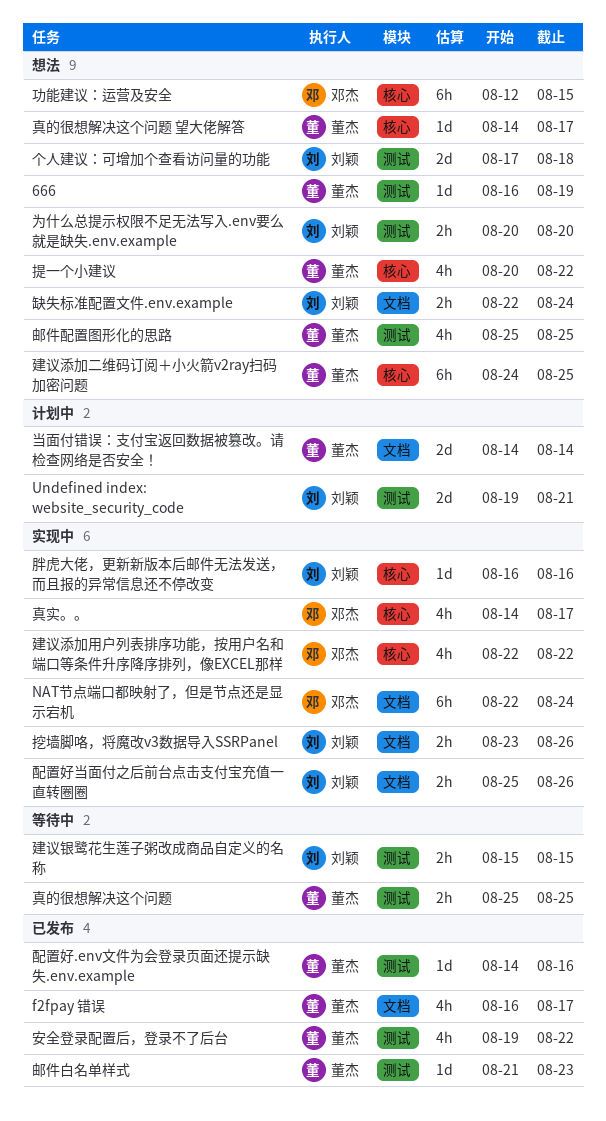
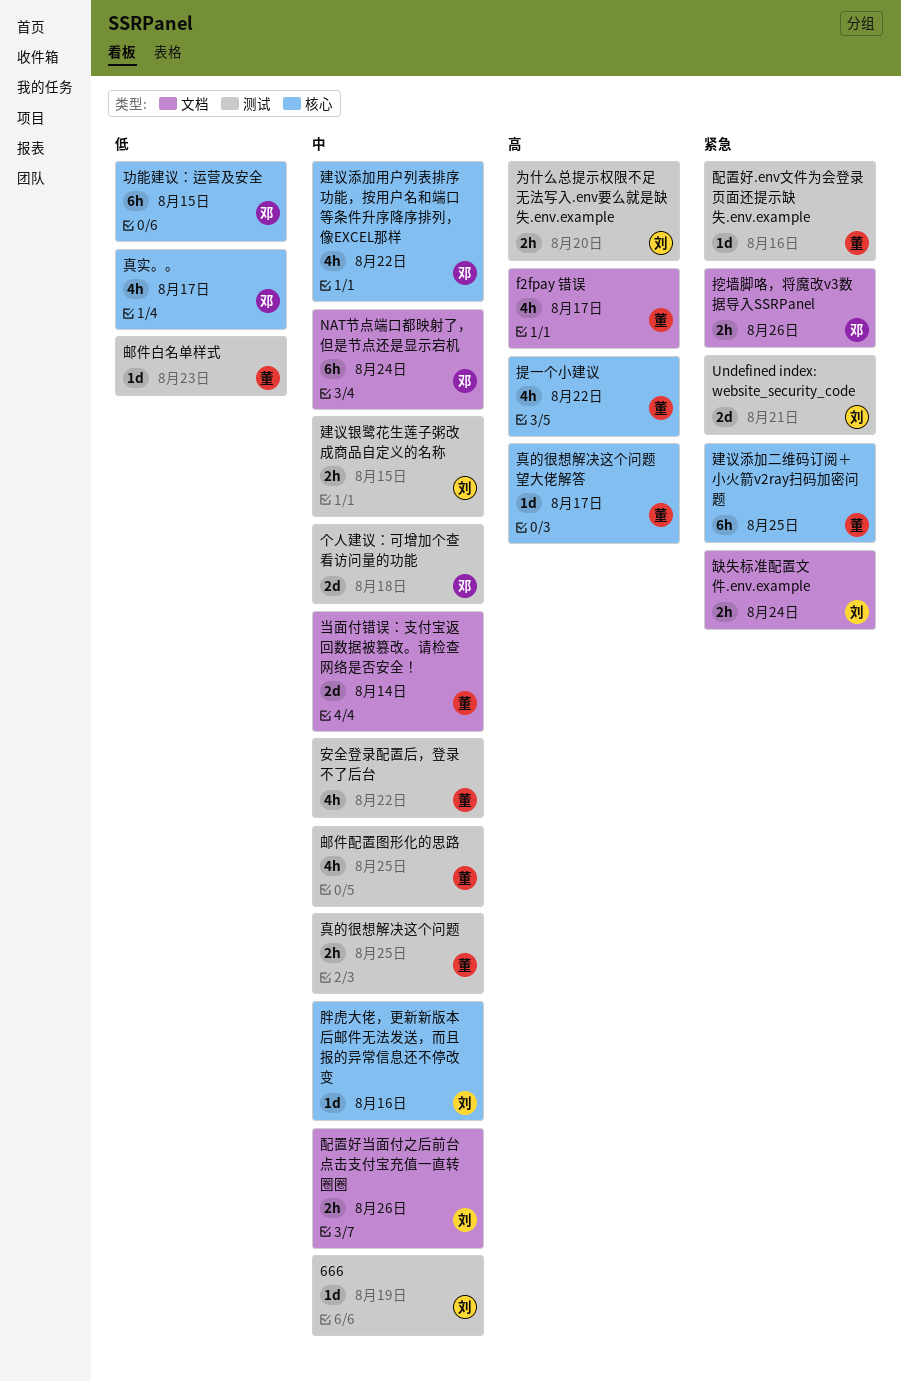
666, owner: 董杰 -> 刘颖
个人建议：可增加个查看访问量的功能, owner: 刘颖 -> 邓杰
挖墙脚咯，将魔改v3数据导入SSRPanel, owner: 刘颖 -> 邓杰

